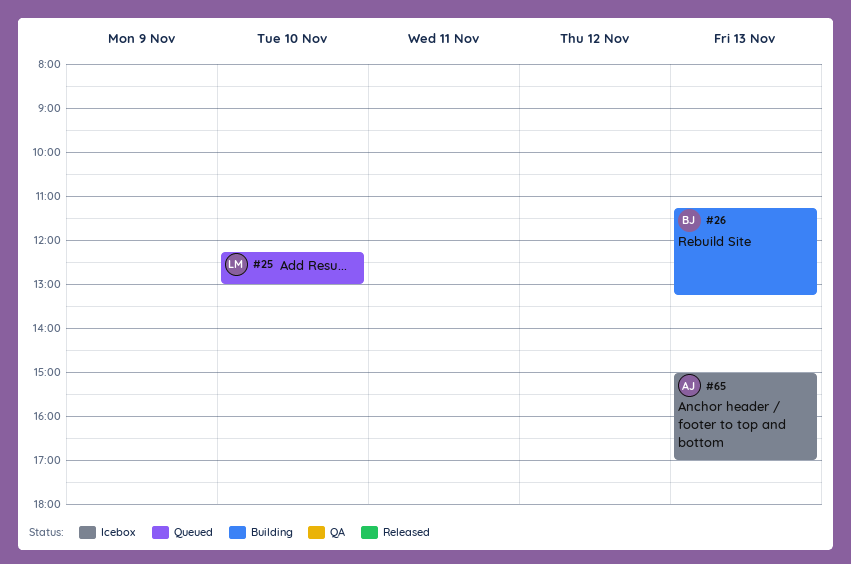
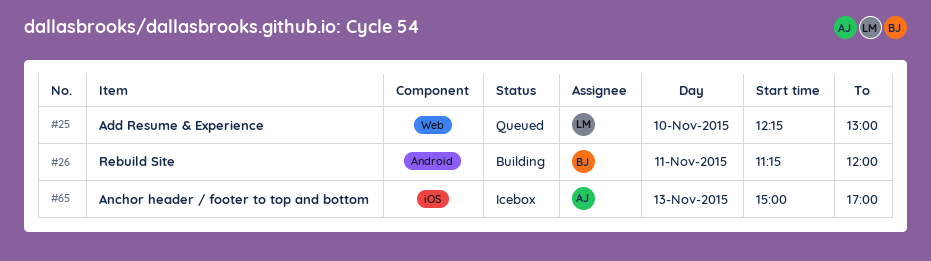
#26, day: Nov 13 -> Nov 11
#26, ends: 13:15 -> 12:00

